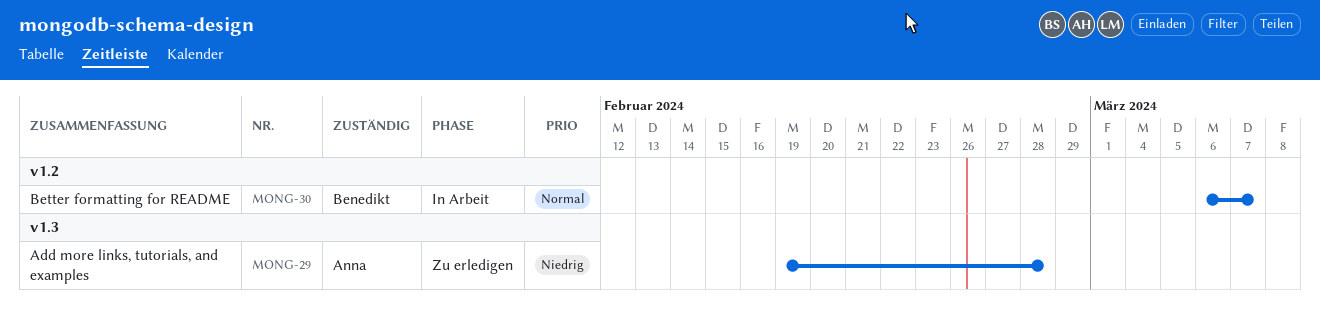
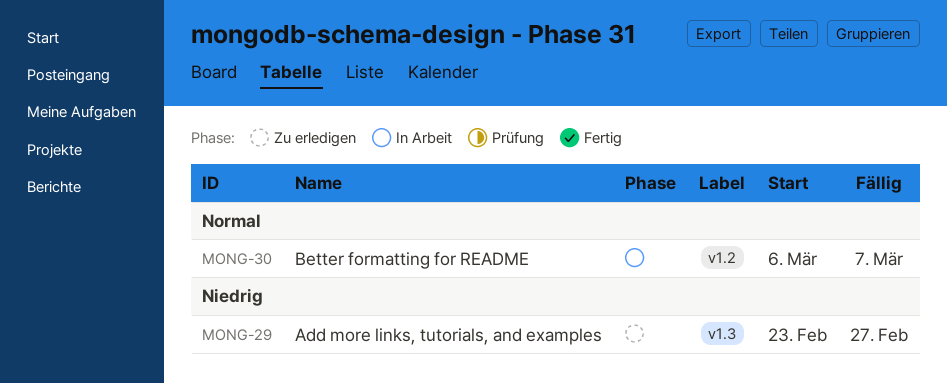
MONG-29, start: Feb 19 -> Feb 23
MONG-29, due: Feb 28 -> Feb 27

